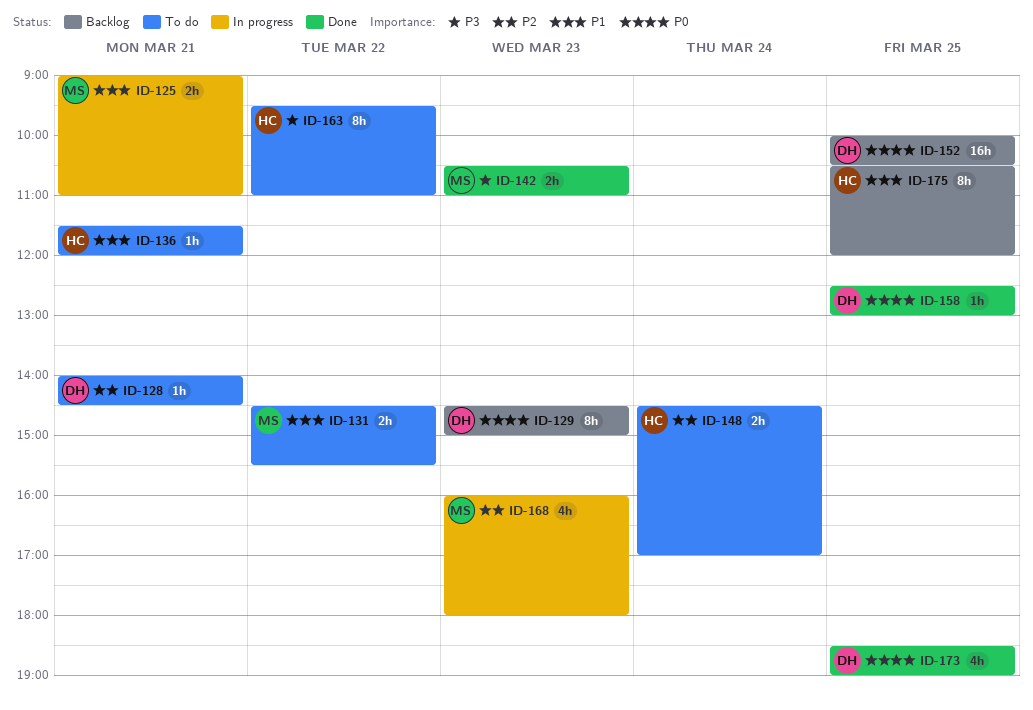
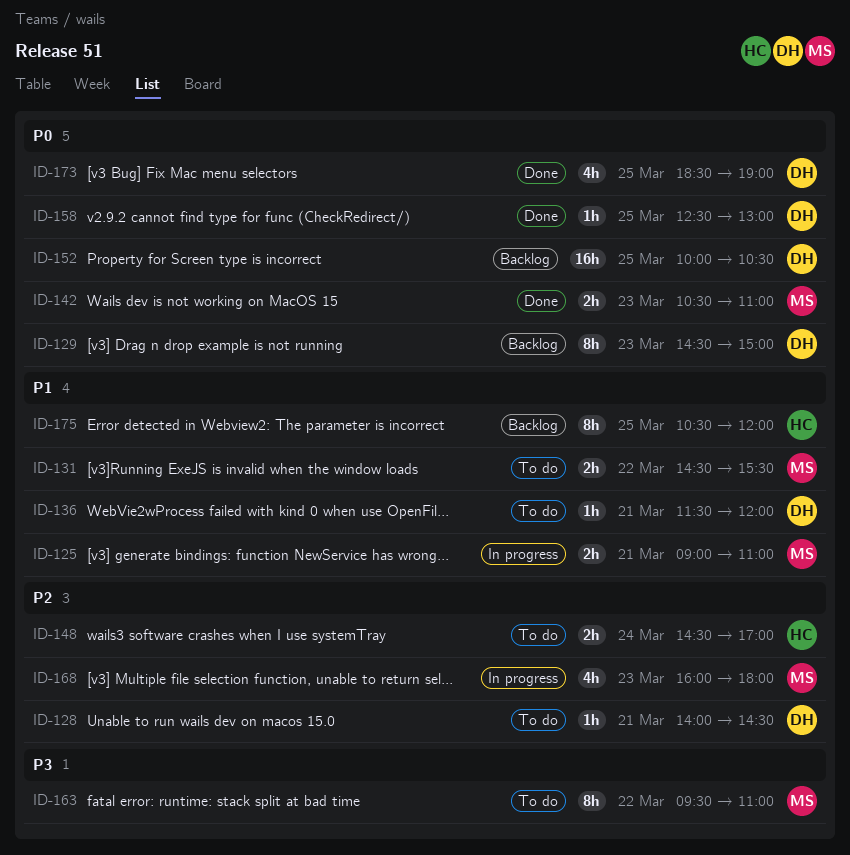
ID-136, owner: HC -> DH
ID-142, priority: P3 -> P0
ID-163, owner: HC -> MS

